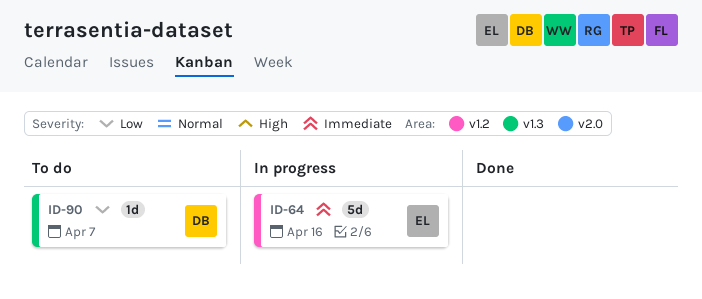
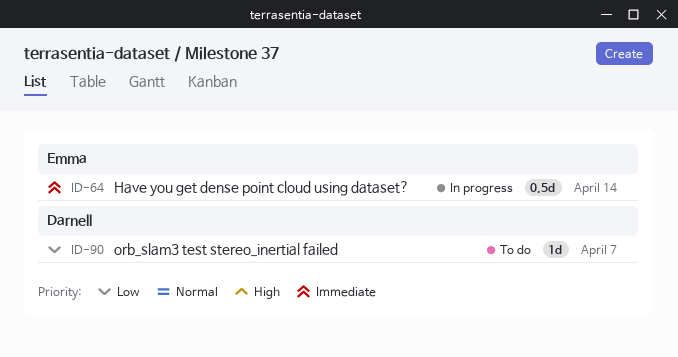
ID-64, estimate: 5d -> 0.5d
ID-64, due: Apr 16 -> Apr 14

